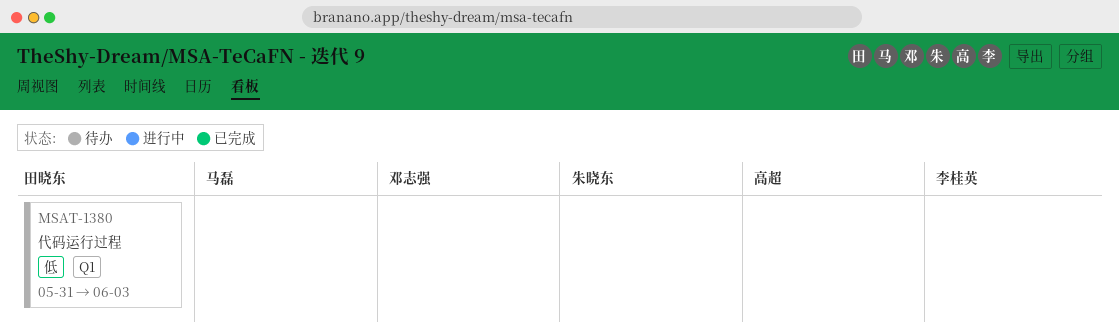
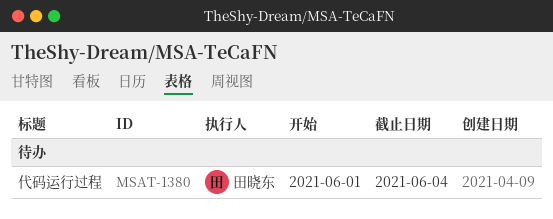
MSAT-1380, start: May 31 -> Jun 1
MSAT-1380, due: Jun 3 -> Jun 4

